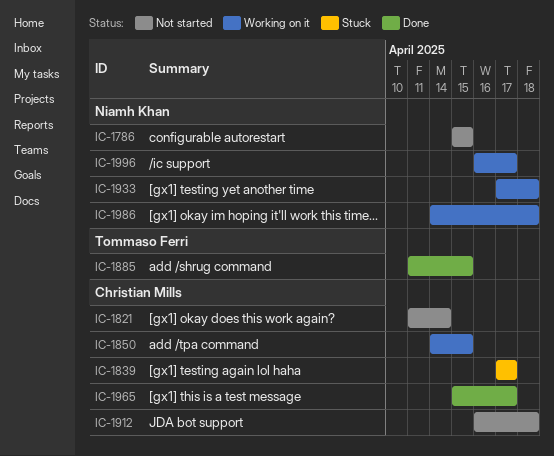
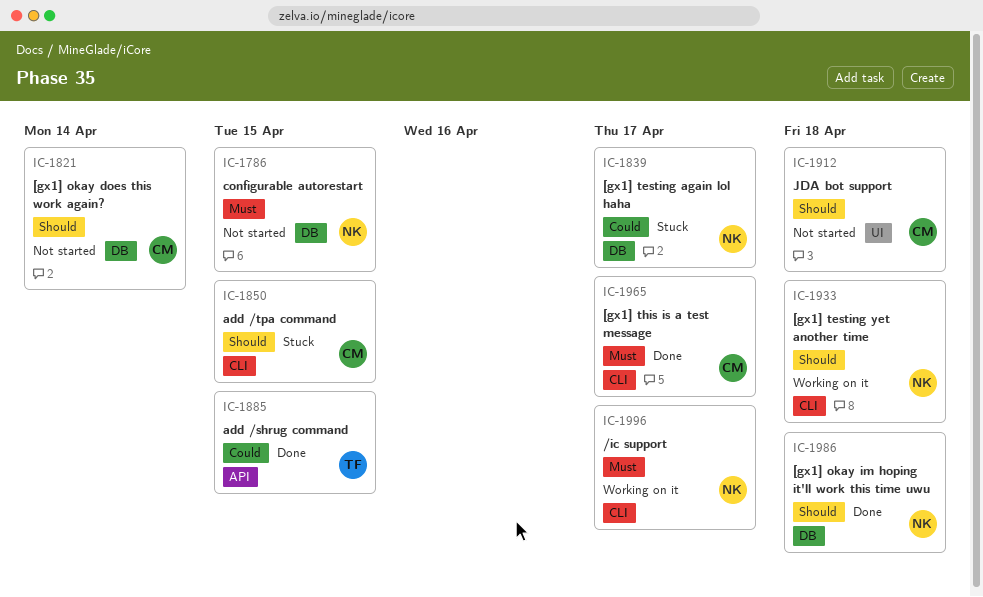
IC-1839, owner: Christian Mills -> Niamh Khan
IC-1850, status: Working on it -> Stuck
IC-1986, status: Working on it -> Done

